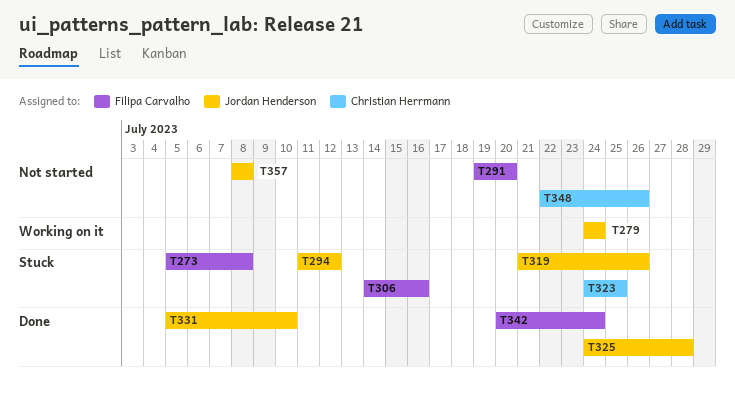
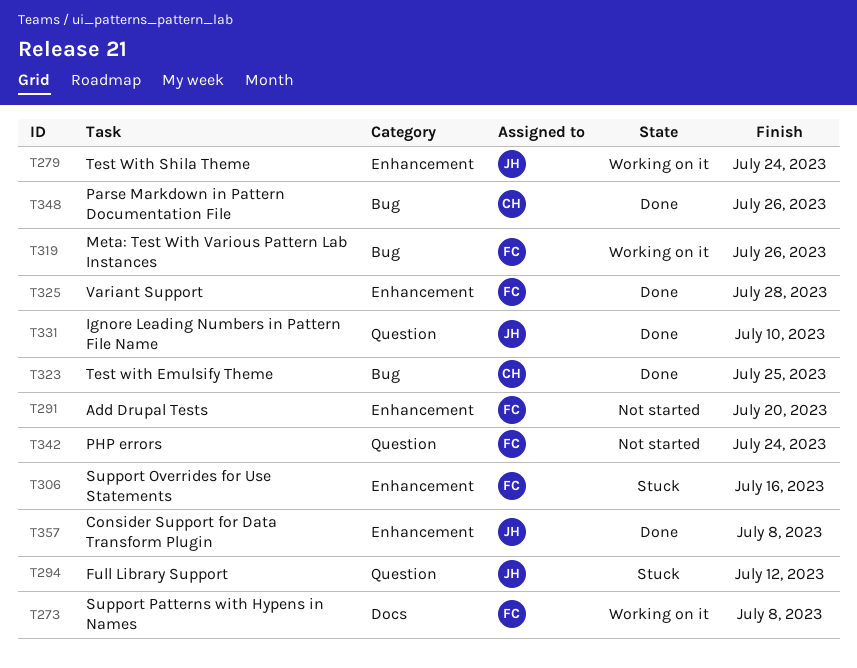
T273, status: Stuck -> Working on it
T319, status: Stuck -> Working on it
T319, owner: Jordan Henderson -> Filipa Carvalho
T323, status: Stuck -> Done
T325, owner: Jordan Henderson -> Filipa Carvalho
T342, status: Done -> Not started
T348, status: Not started -> Done
T357, status: Not started -> Done

